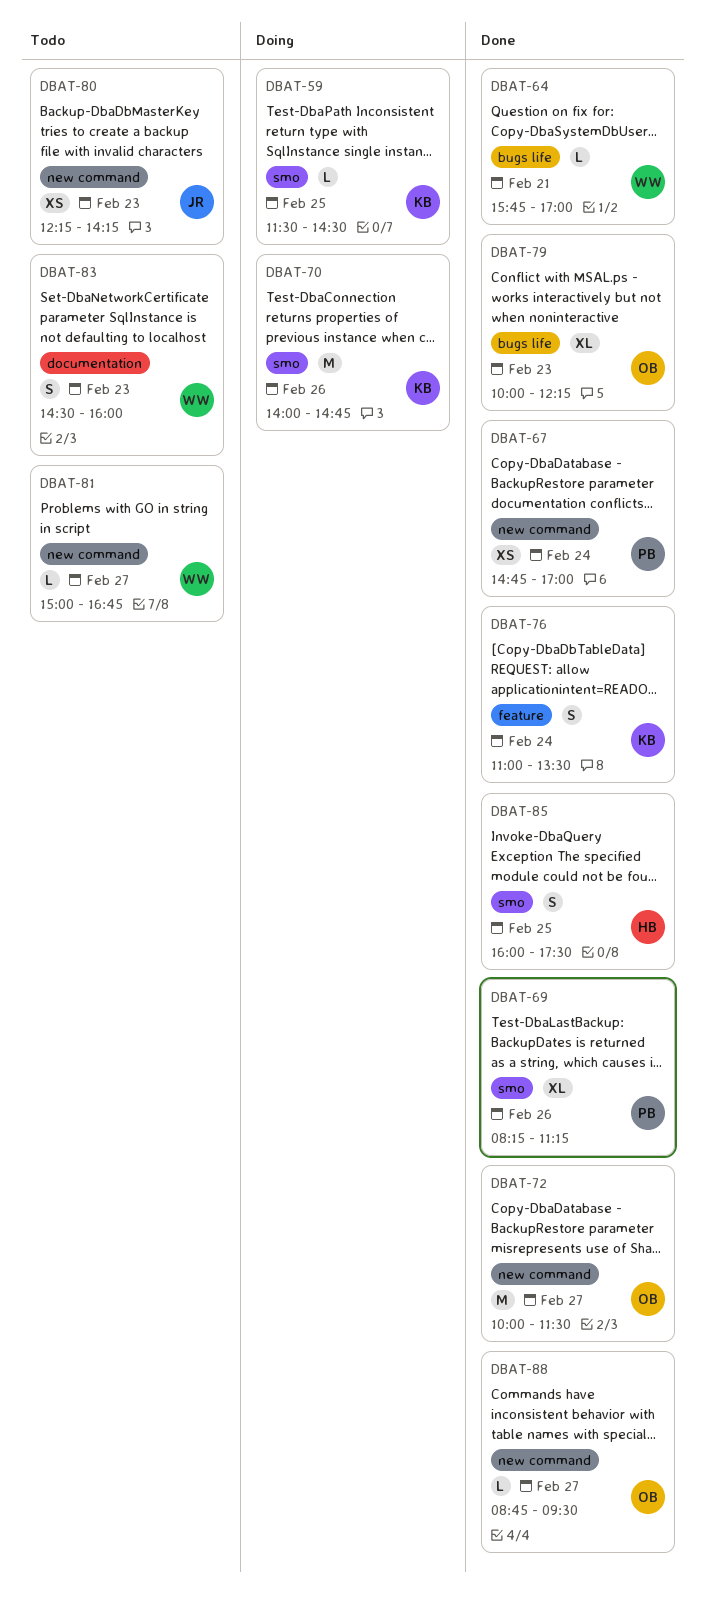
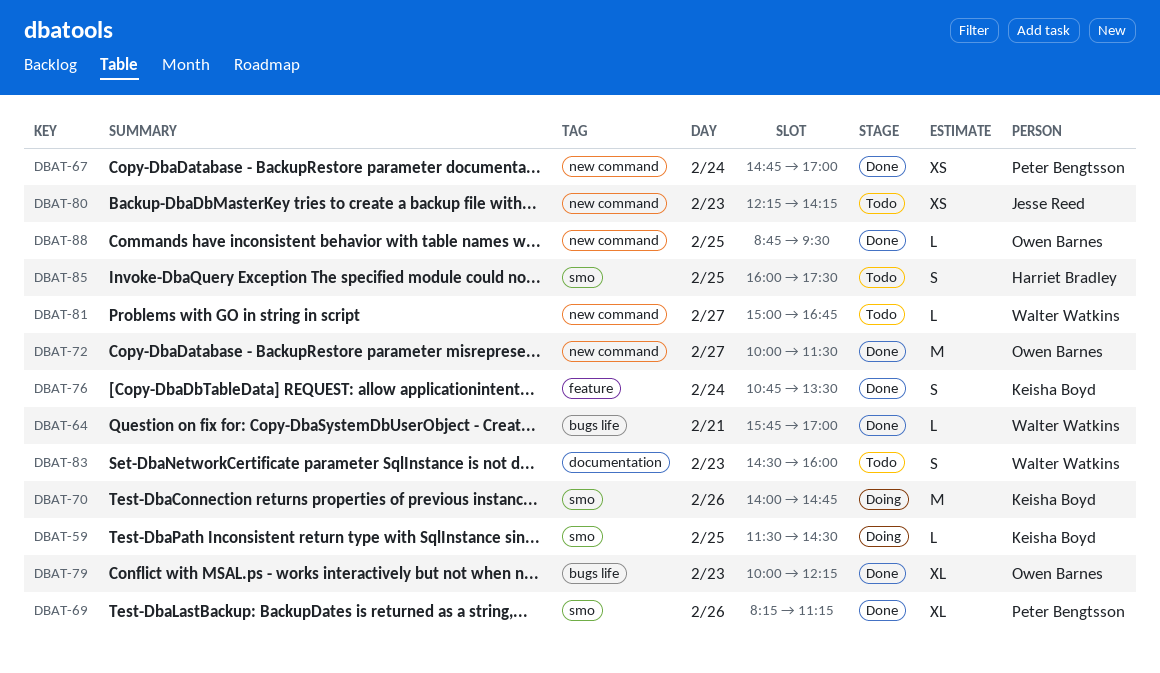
DBAT-76, begins: 11:00 -> 10:45
DBAT-85, status: Done -> Todo
DBAT-88, day: Feb 27 -> Feb 25

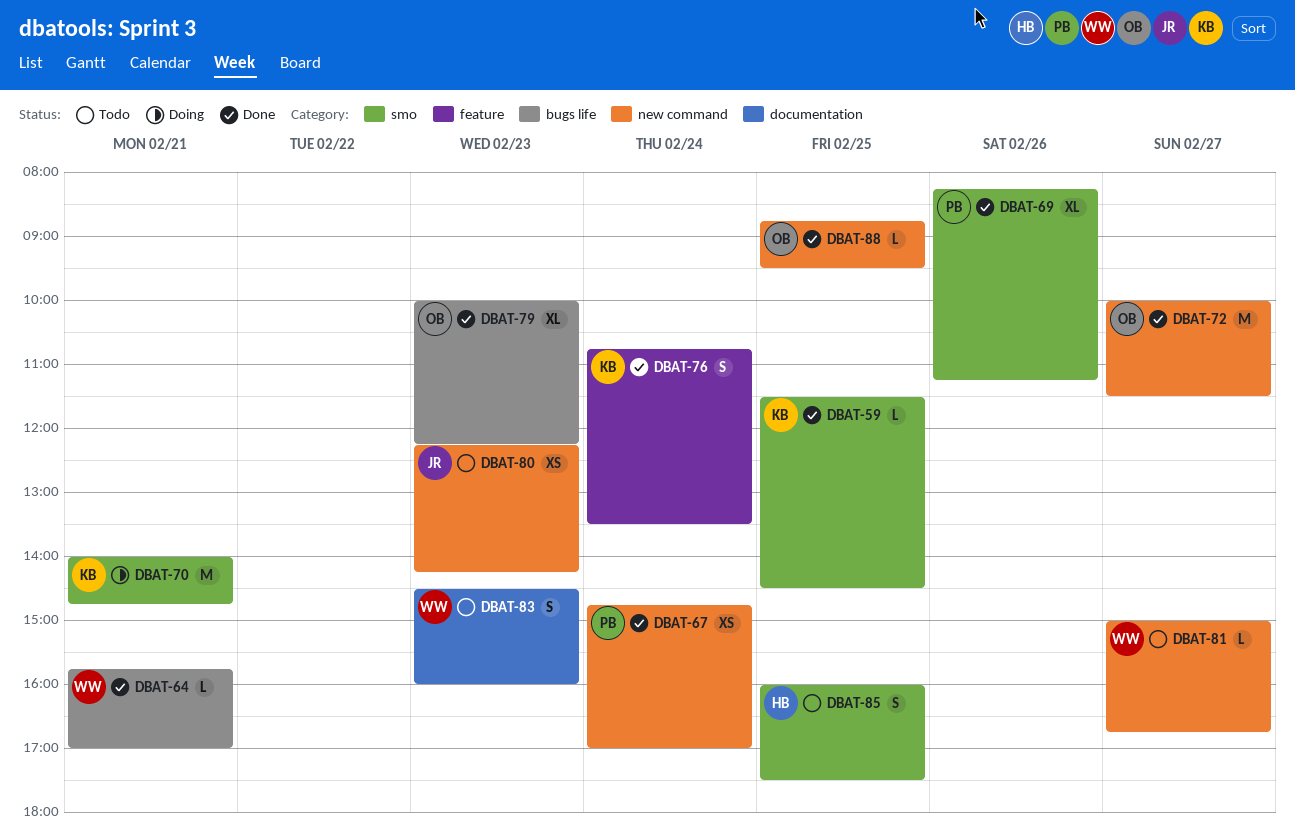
DBAT-59, status: Doing -> Done
DBAT-70, day: Feb 26 -> Feb 21

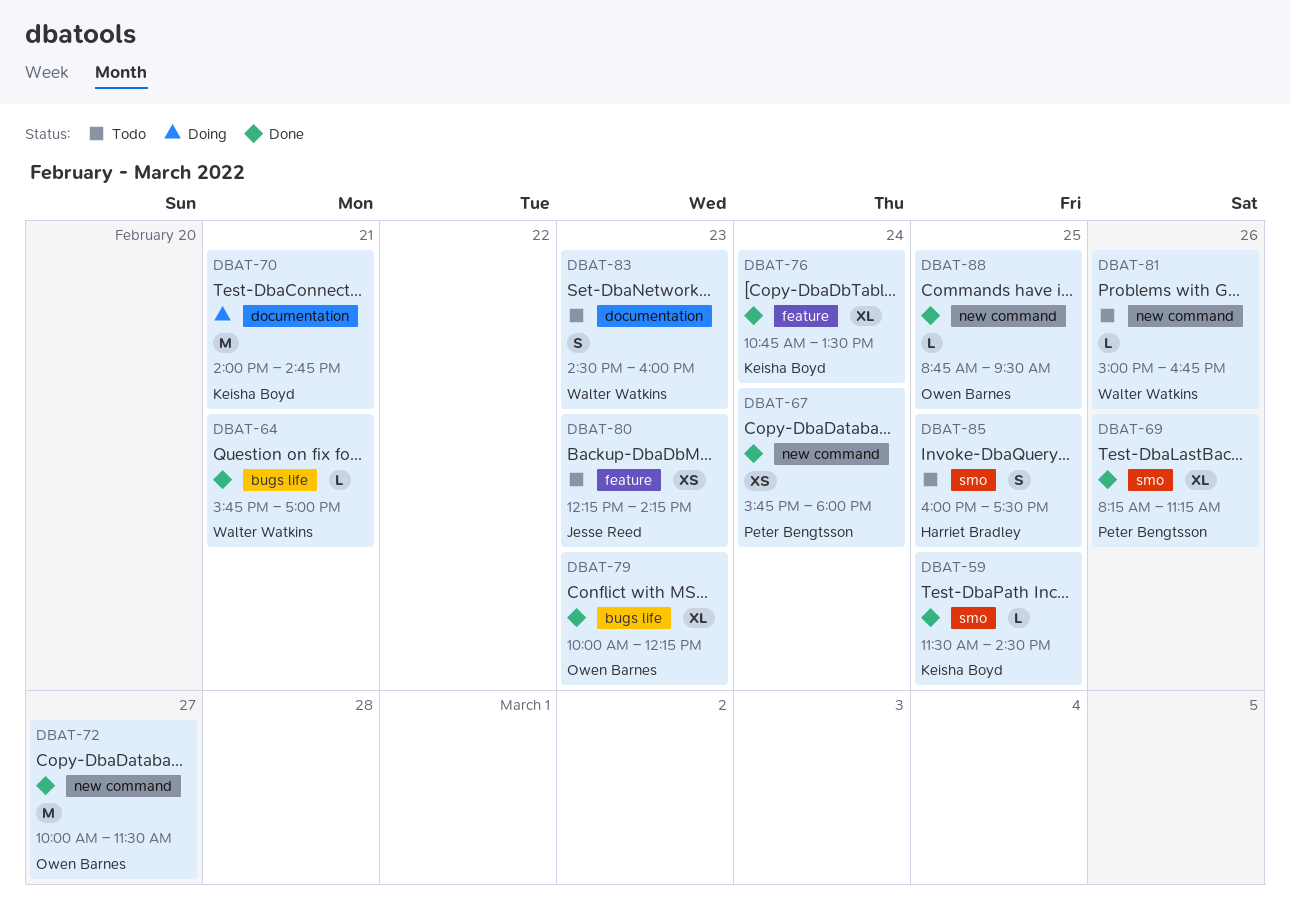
DBAT-67, begins: 14:45 -> 15:45
DBAT-67, ends: 17:00 -> 18:00
DBAT-70, label: smo -> documentation
DBAT-76, estimate: S -> XL
DBAT-80, label: new command -> feature
DBAT-81, day: Feb 27 -> Feb 26

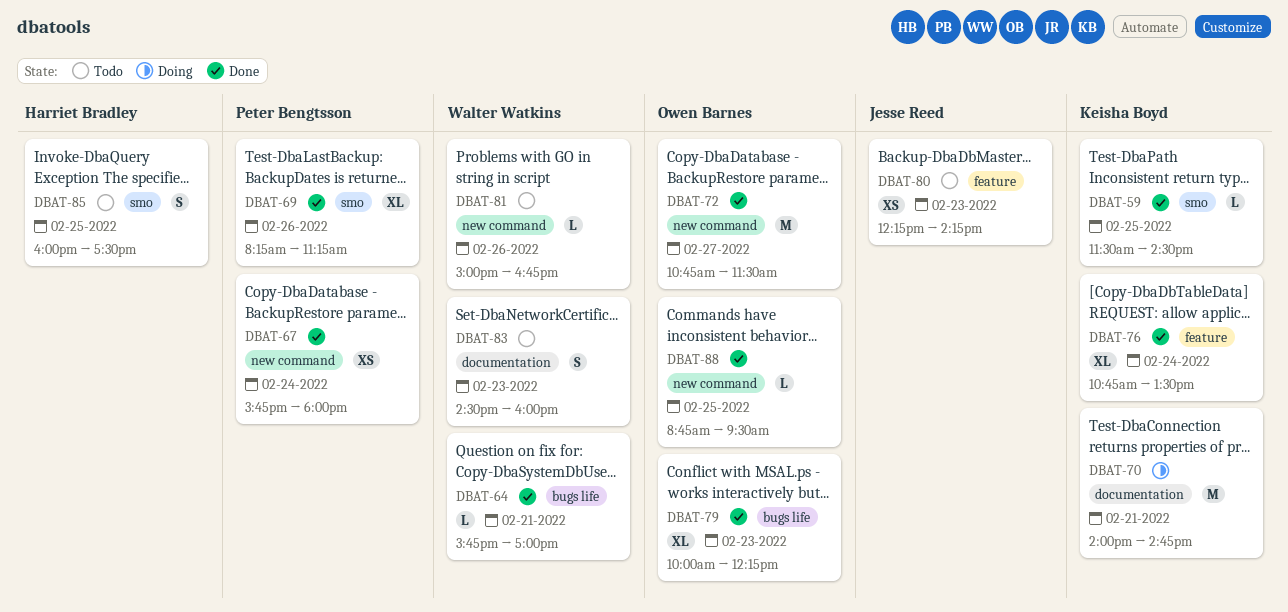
DBAT-72, begins: 10:00 -> 10:45

